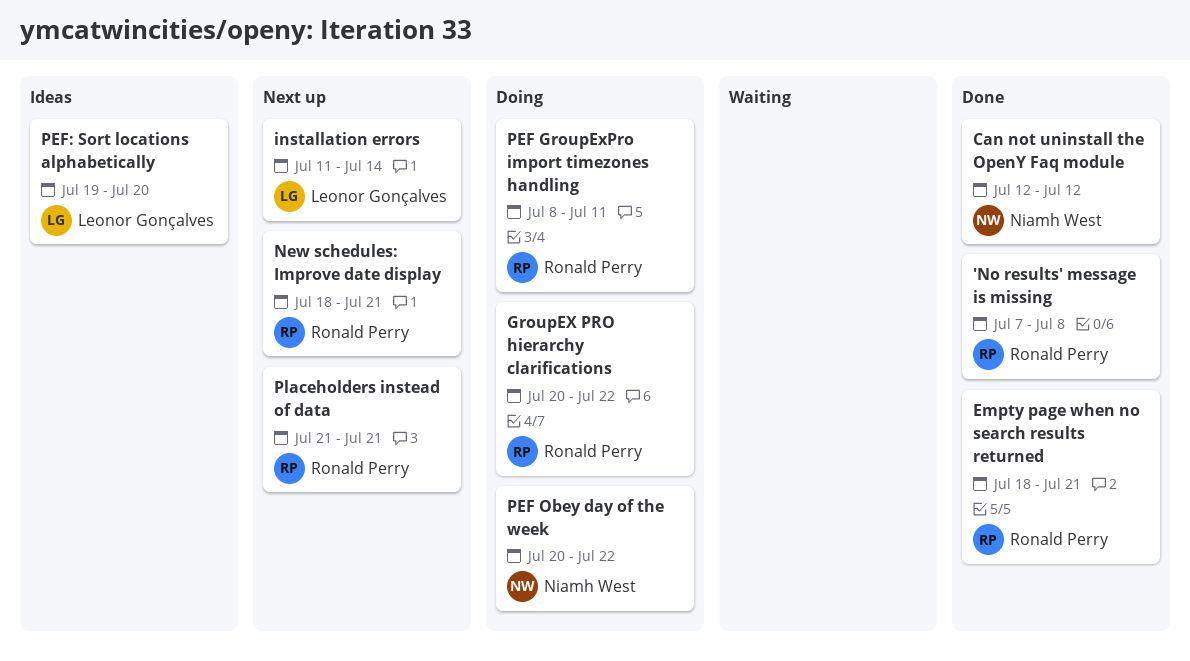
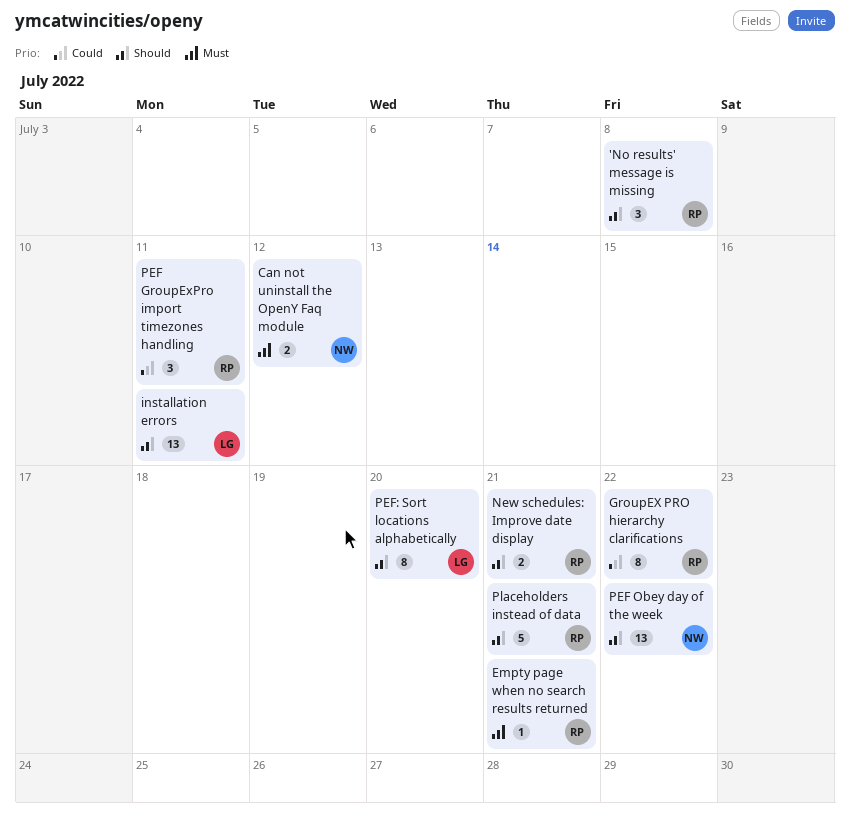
installation errors, due: Jul 14 -> Jul 11

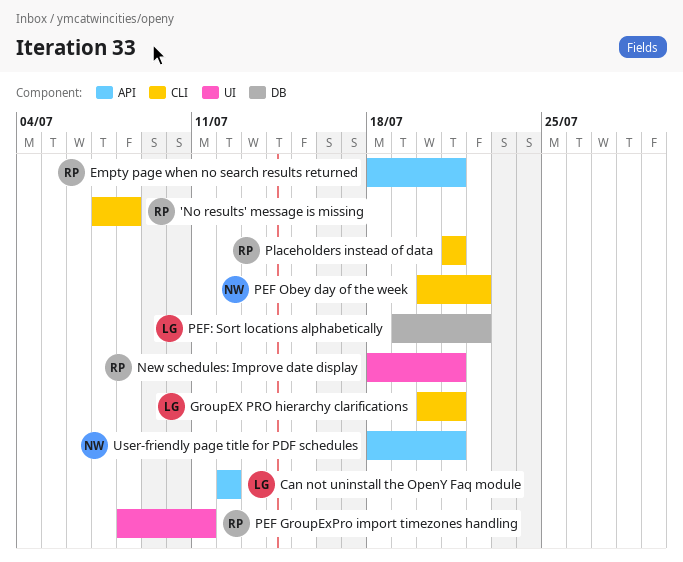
GroupEX PRO hierarchy clarifications, owner: RP -> LG
GroupEX PRO hierarchy clarifications, due: Jul 22 -> Jul 21
installation errors: present -> none
PEF: Sort locations alphabetically, due: Jul 20 -> Jul 22
User-friendly page title for PDF schedules: none -> present
Сan not uninstall the OpenY Faq module, owner: NW -> LG

